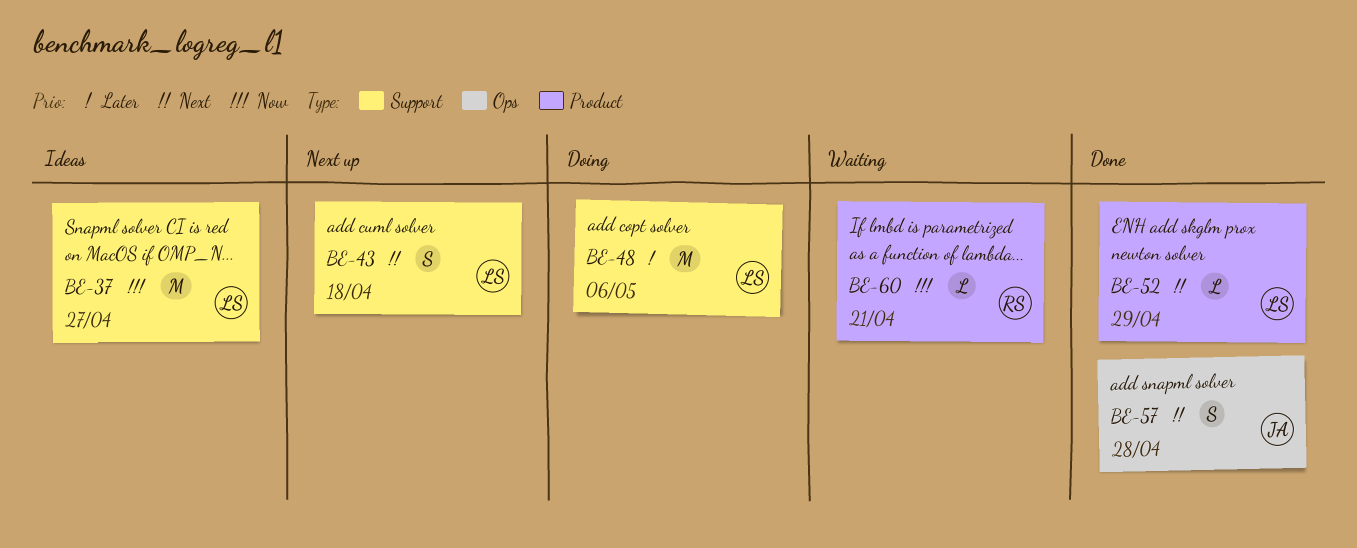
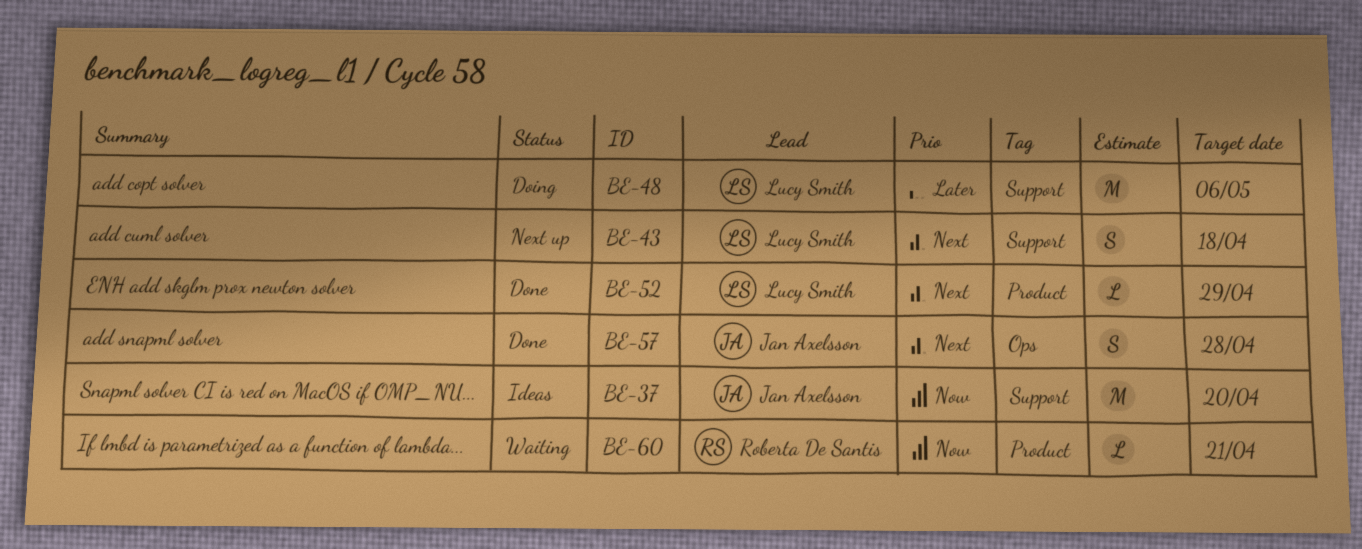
BE-37, owner: Lucy Smith -> Jan Axelsson
BE-37, due: Apr 27 -> Apr 20

